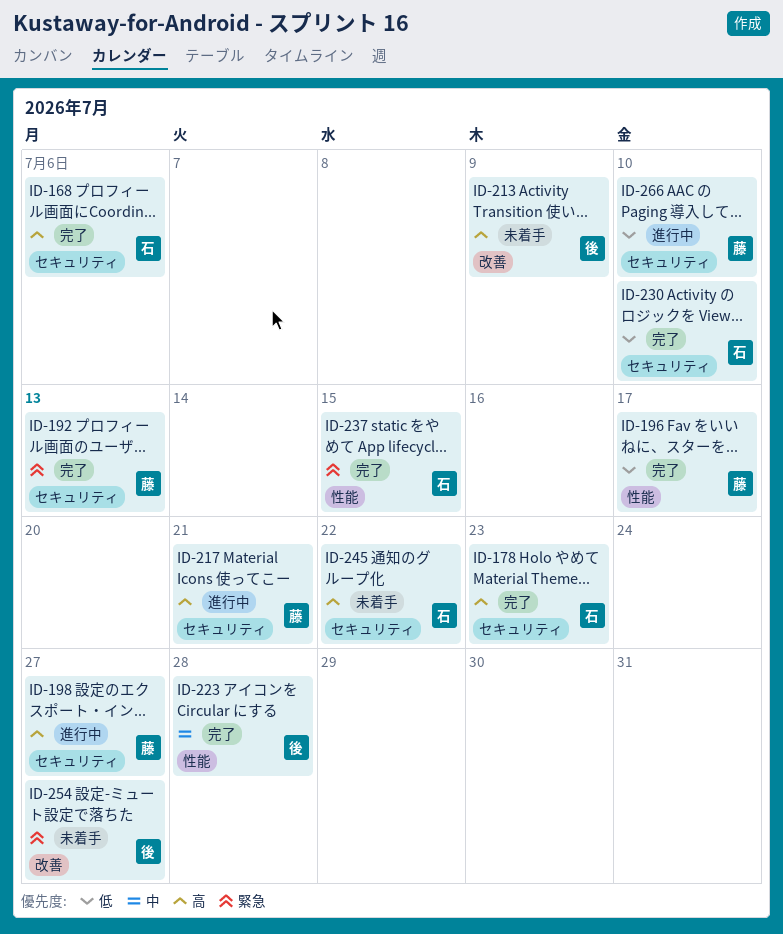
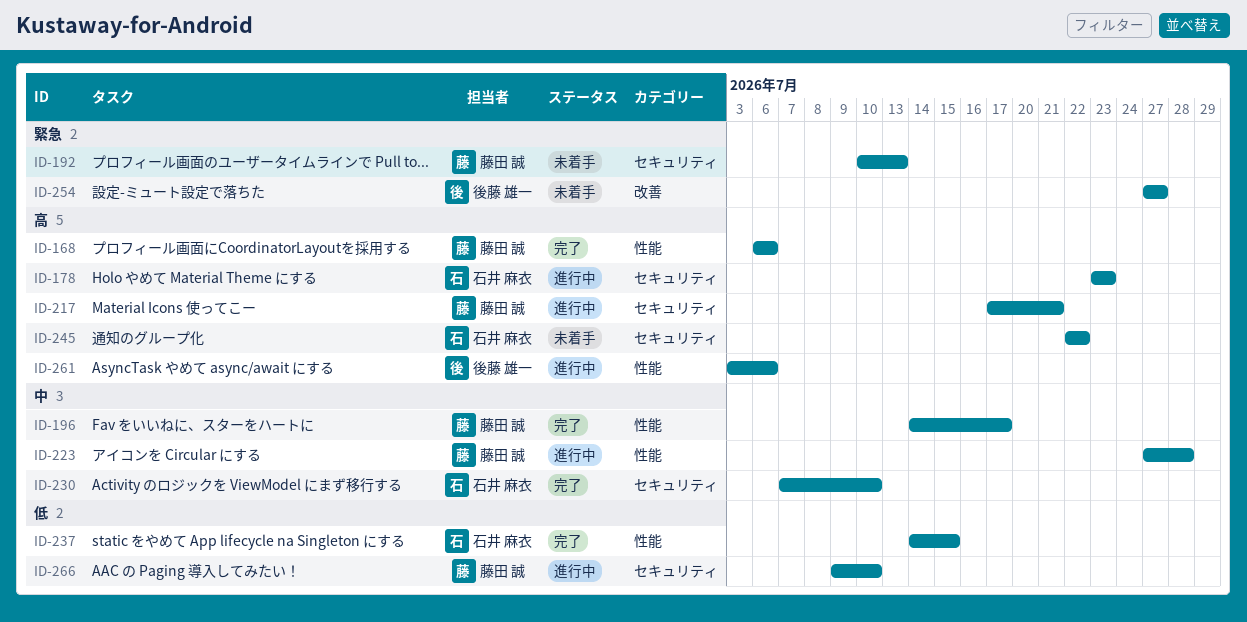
ID-168, owner: 石井 麻衣 -> 藤田 誠
ID-168, label: セキュリティ -> 性能
ID-178, status: 完了 -> 進行中
ID-192, status: 完了 -> 未着手
ID-196, priority: 低 -> 中
ID-198: present -> none
ID-213: present -> none
ID-223, status: 完了 -> 進行中
ID-223, owner: 後藤 雄一 -> 藤田 誠
ID-230, priority: 低 -> 中
ID-237, priority: 緊急 -> 低
ID-261: none -> present

